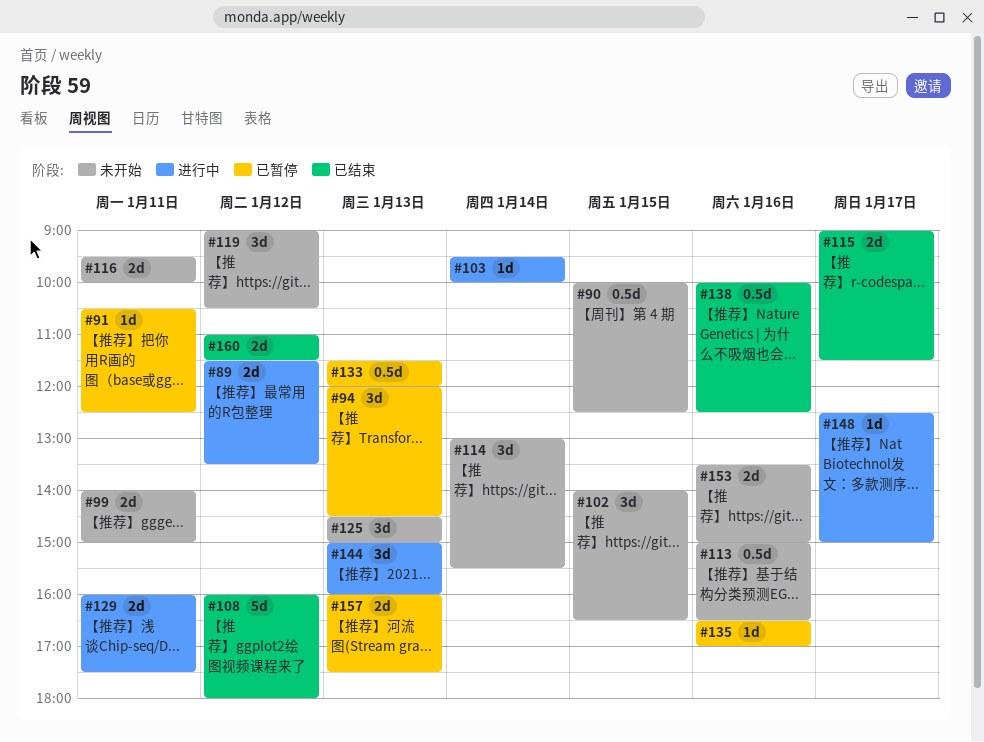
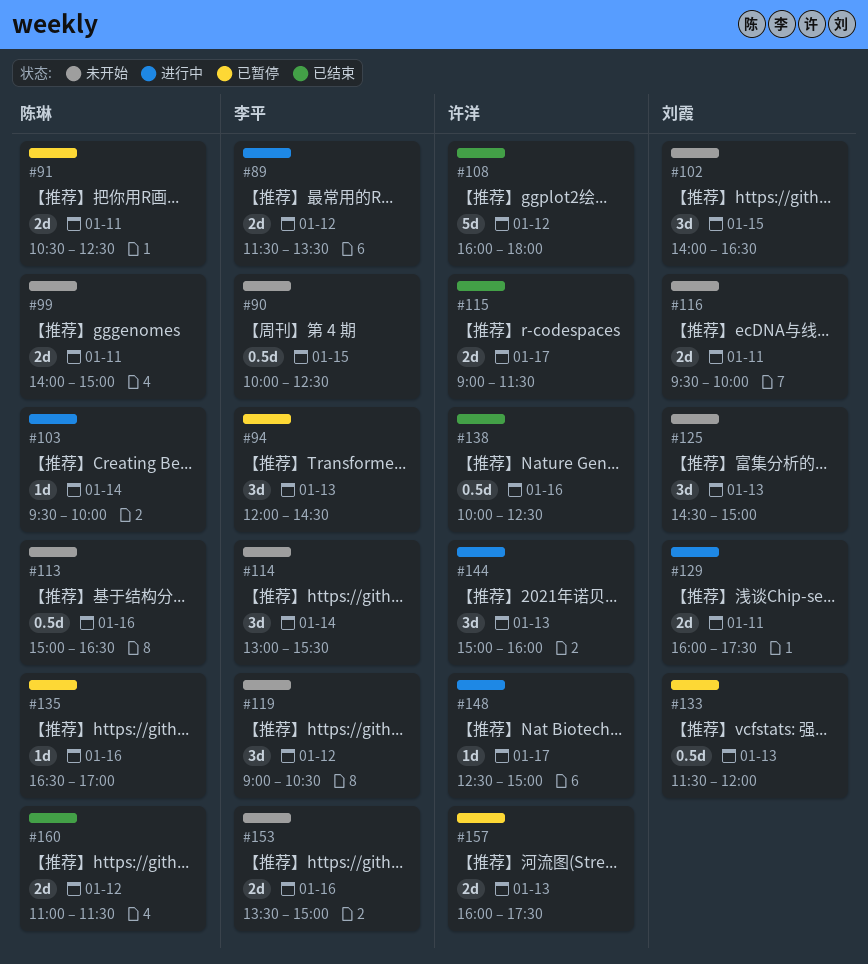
#91, estimate: 1d -> 2d

